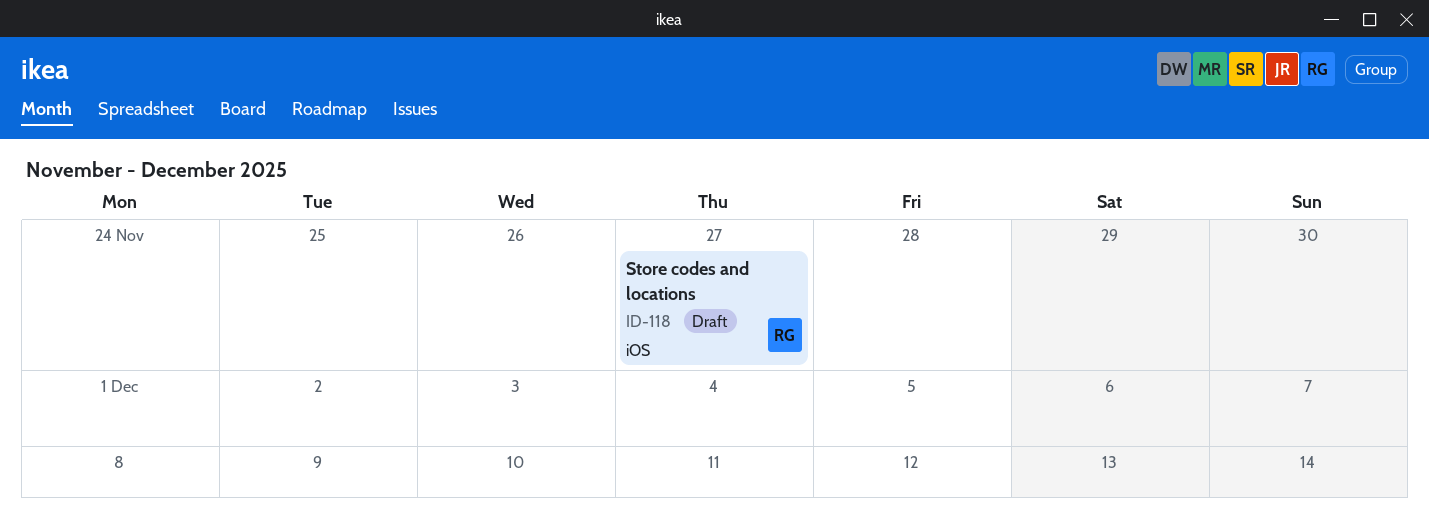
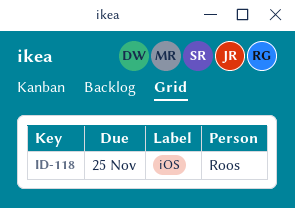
ID-118, due: Nov 27 -> Nov 25

